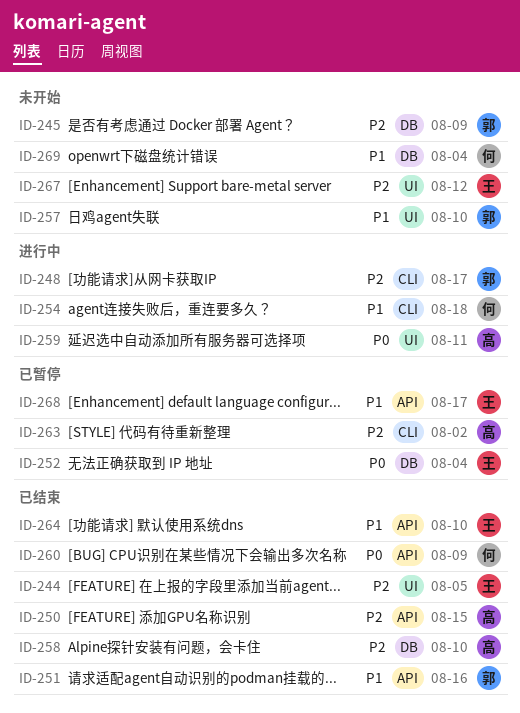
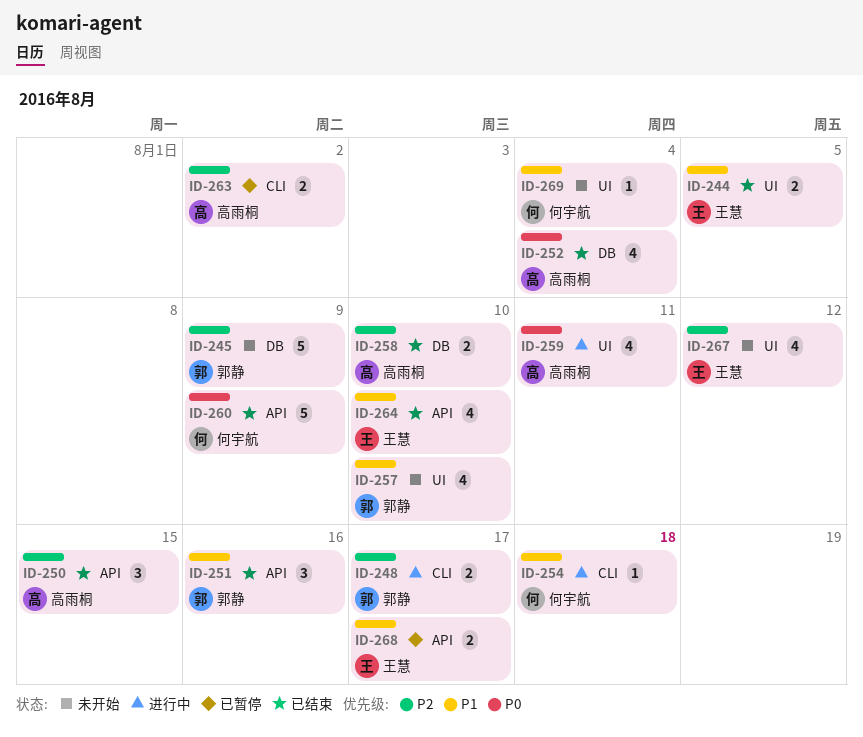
ID-244, priority: P2 -> P1
ID-252, status: 已暂停 -> 已结束
ID-252, owner: 王慧 -> 高雨桐
ID-269, label: DB -> UI

